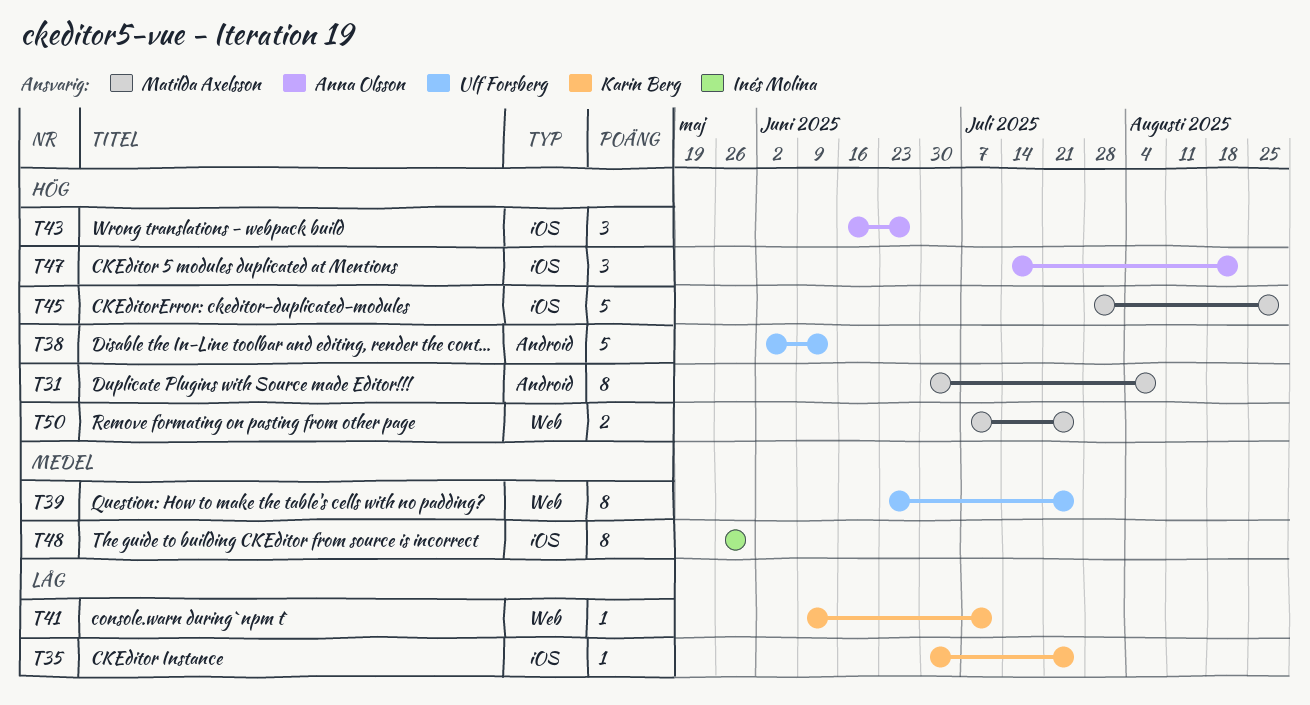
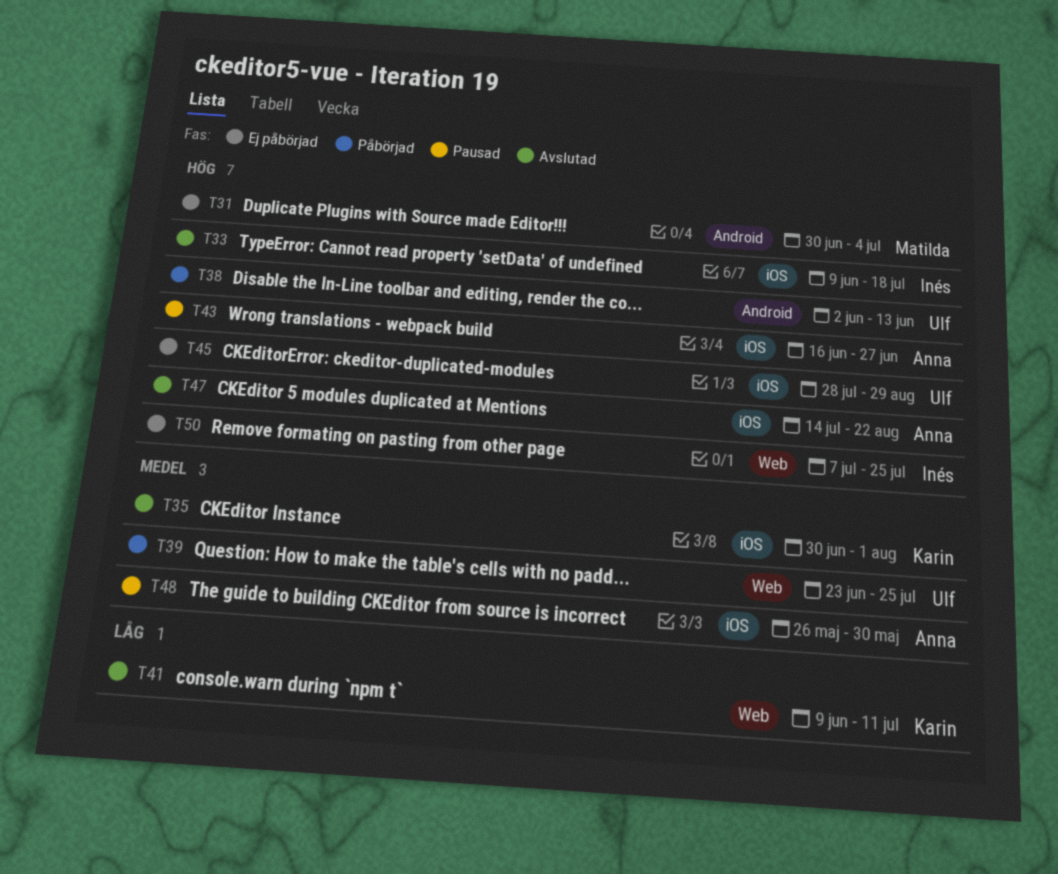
T31, due: Aug 8 -> Jul 4
T33: none -> present
T35, priority: Låg -> Medel
T35, due: Jul 25 -> Aug 1
T45, owner: Matilda Axelsson -> Ulf Forsberg
T48, owner: Inés Molina -> Anna Olsson
T50, owner: Matilda Axelsson -> Inés Molina

